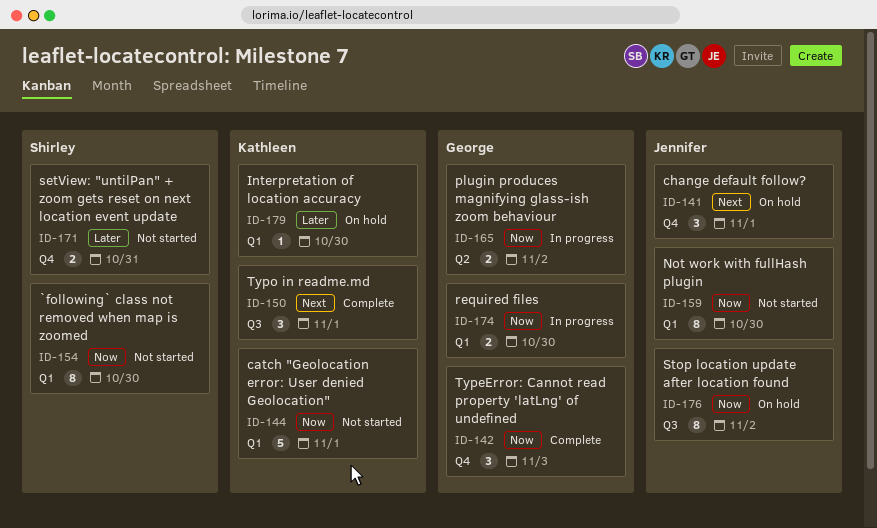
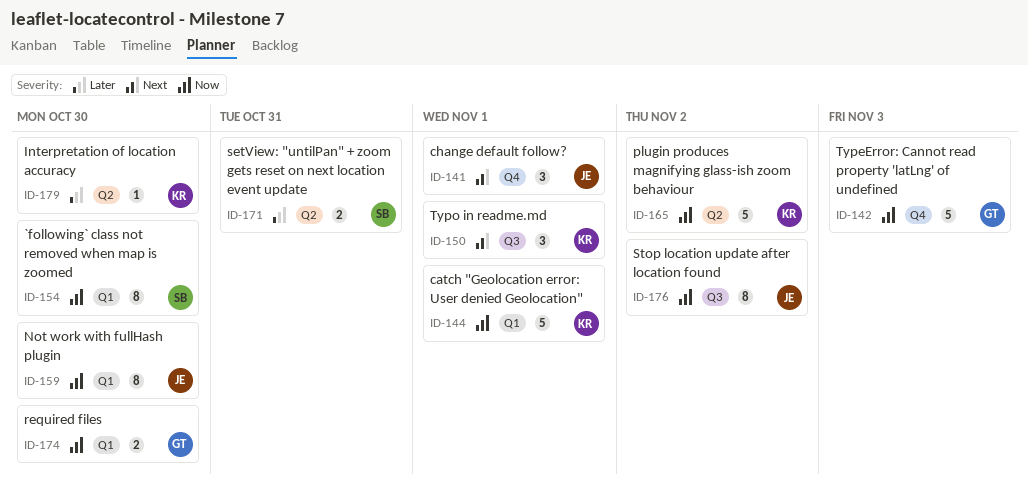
ID-142, estimate: 3 -> 5
ID-165, owner: George -> Kathleen
ID-165, estimate: 2 -> 5
ID-171, label: Q4 -> Q2
ID-179, label: Q1 -> Q2

